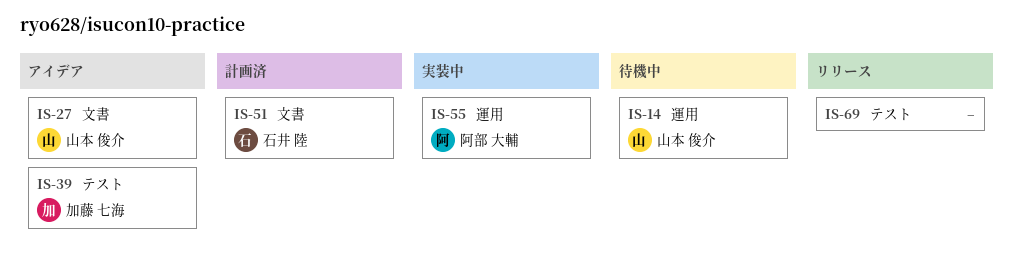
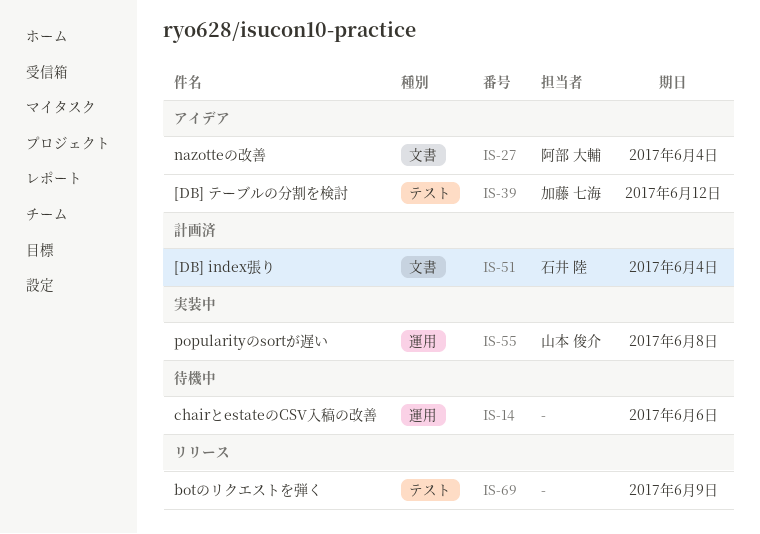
IS-14, owner: 山本 俊介 -> none
IS-27, owner: 山本 俊介 -> 阿部 大輔
IS-55, owner: 阿部 大輔 -> 山本 俊介

